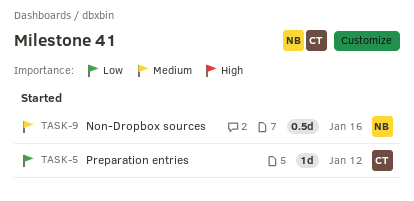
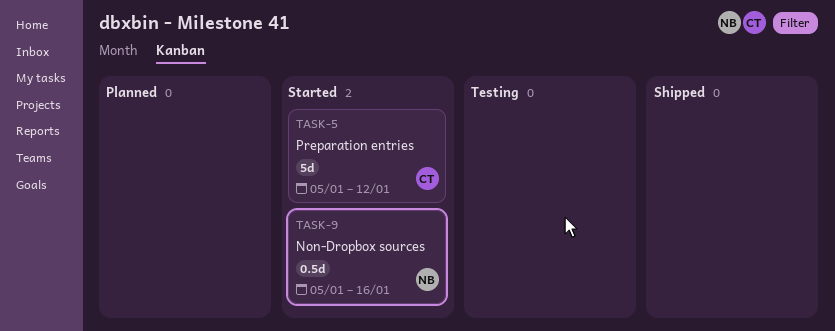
TASK-5, estimate: 1d -> 5d

